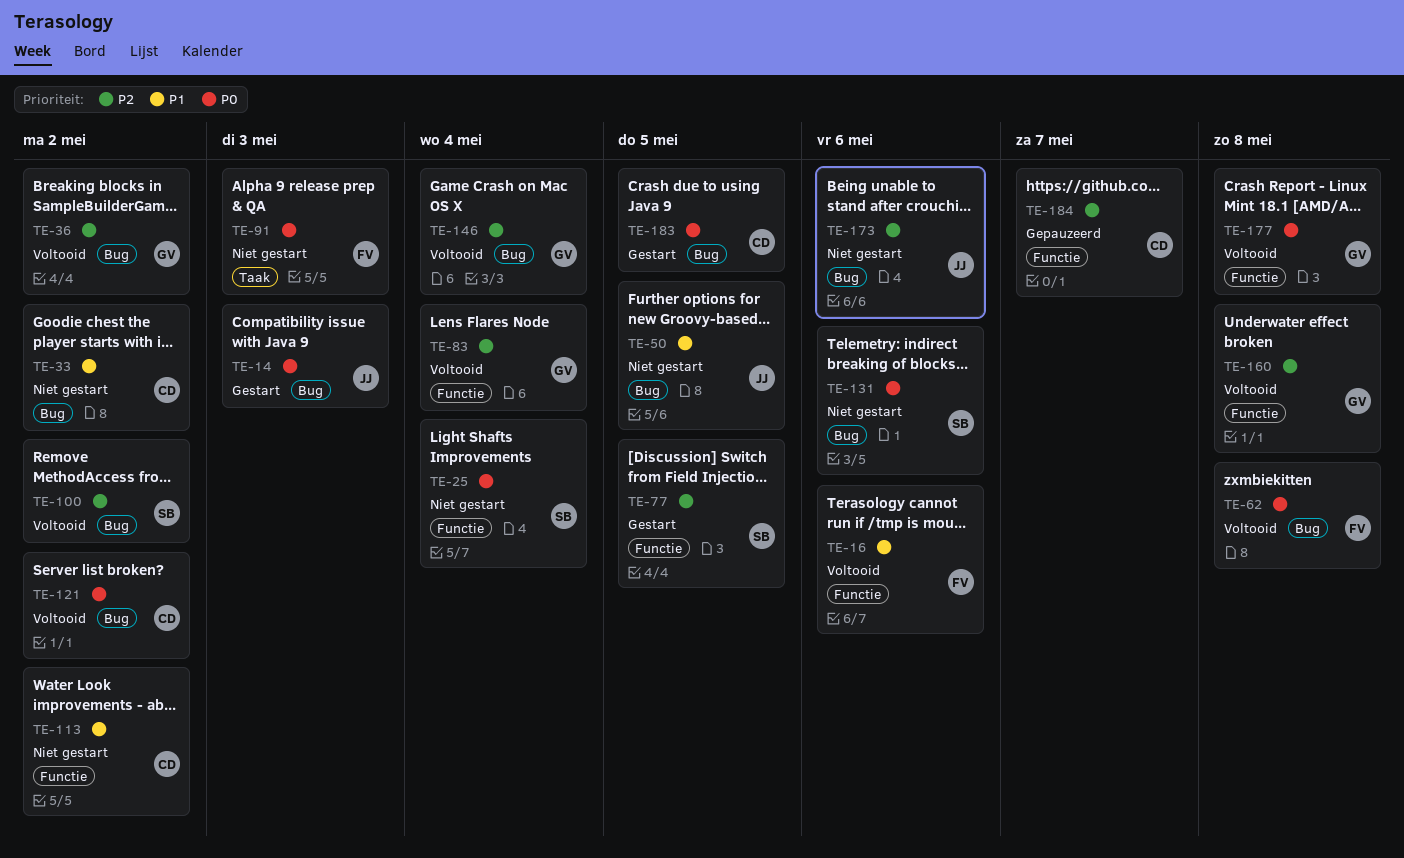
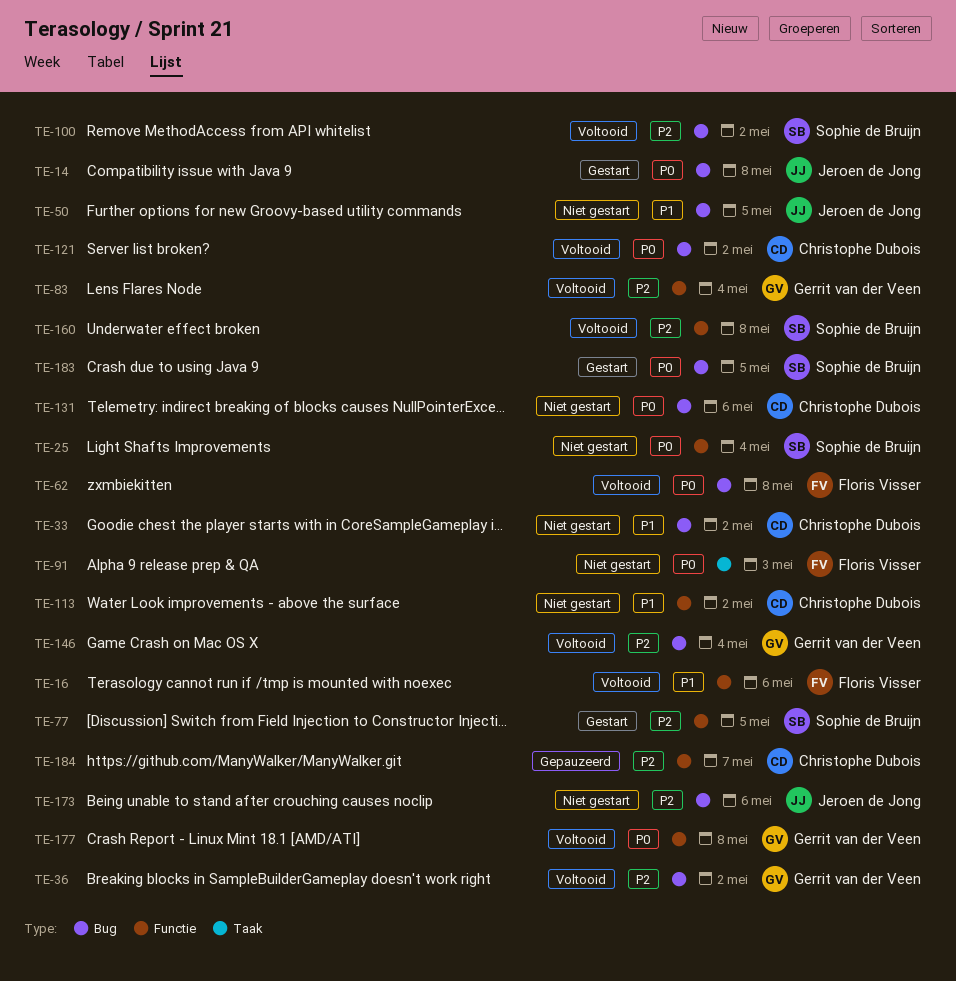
TE-14, due: May 3 -> May 8
TE-131, owner: Sophie de Bruijn -> Christophe Dubois
TE-160, owner: Gerrit van der Veen -> Sophie de Bruijn
TE-183, owner: Christophe Dubois -> Sophie de Bruijn

